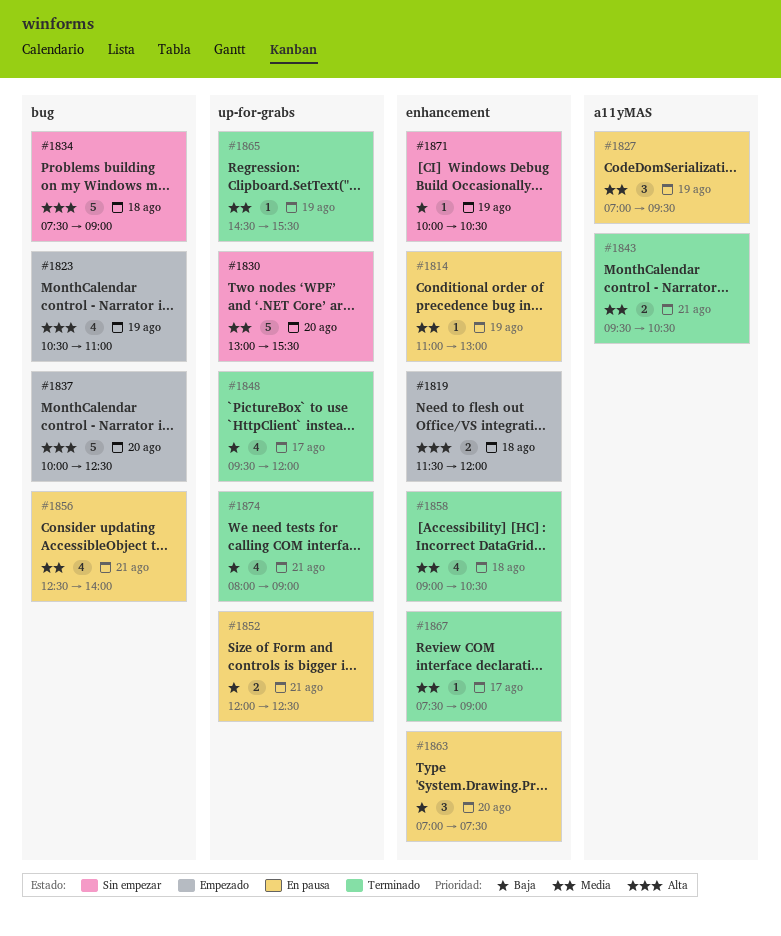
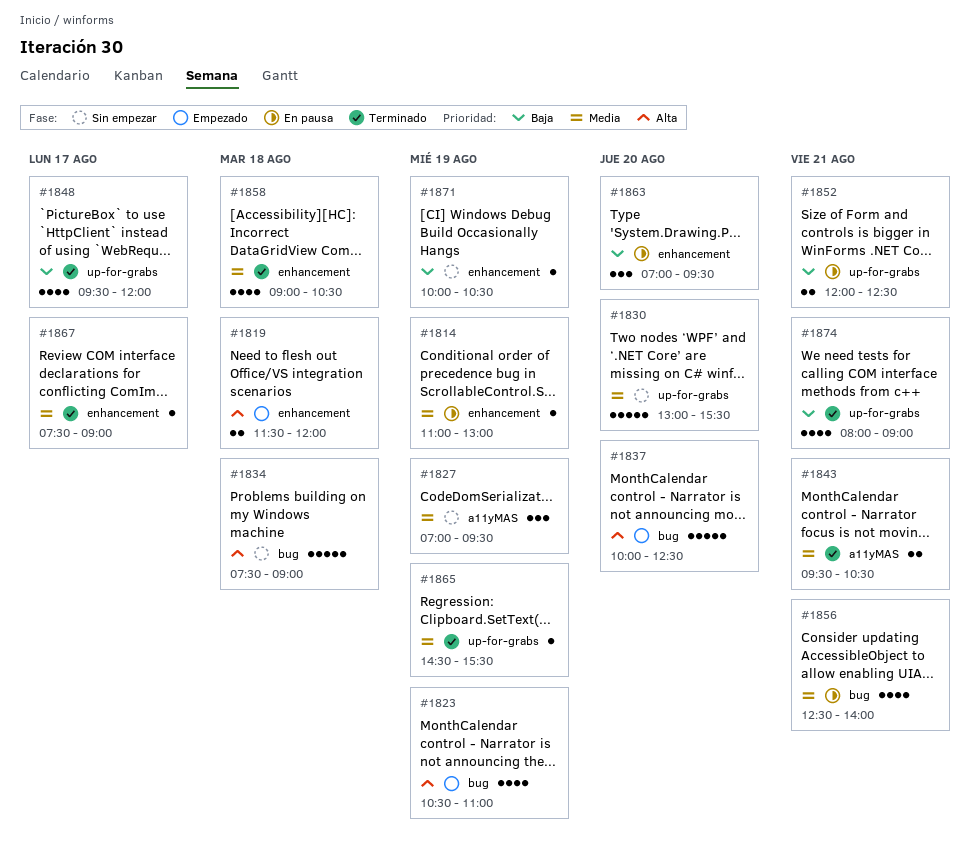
#1827, status: En pausa -> Sin empezar
#1863, ends: 07:30 -> 09:30

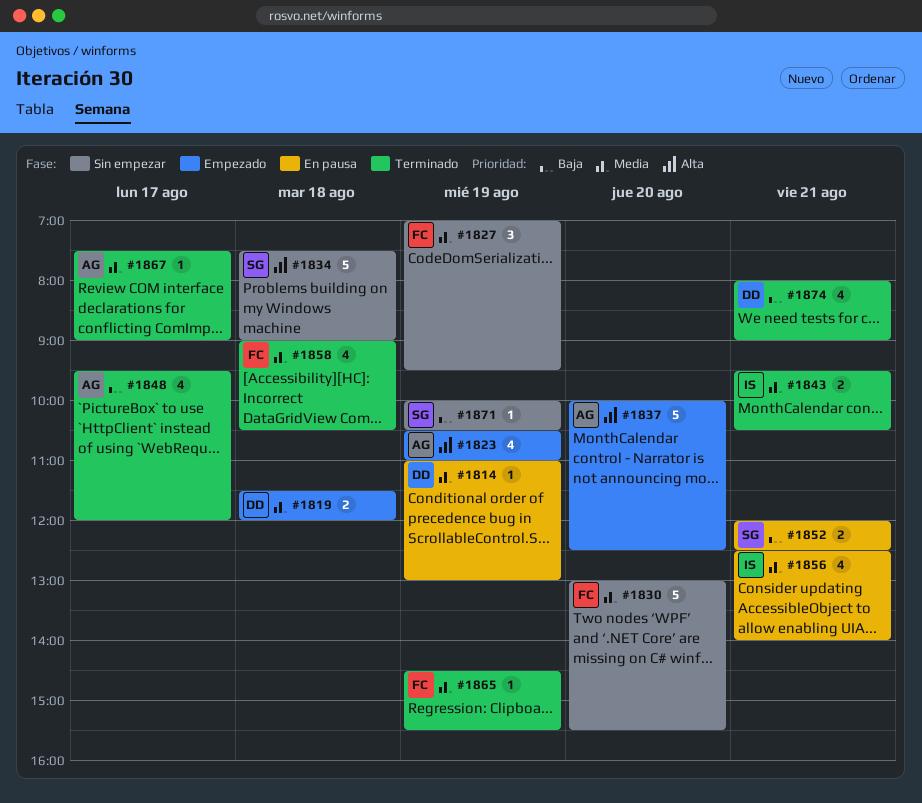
#1819, priority: Alta -> Media
#1863: present -> none

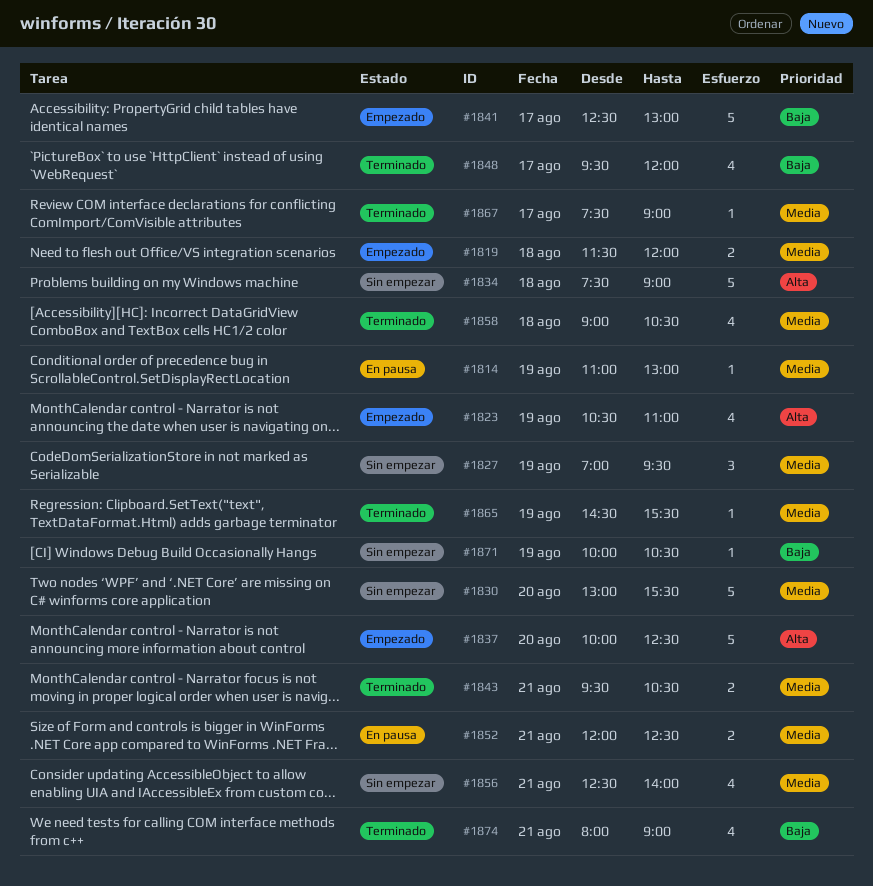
#1841: none -> present
#1852, priority: Baja -> Media
#1856, status: En pausa -> Sin empezar

